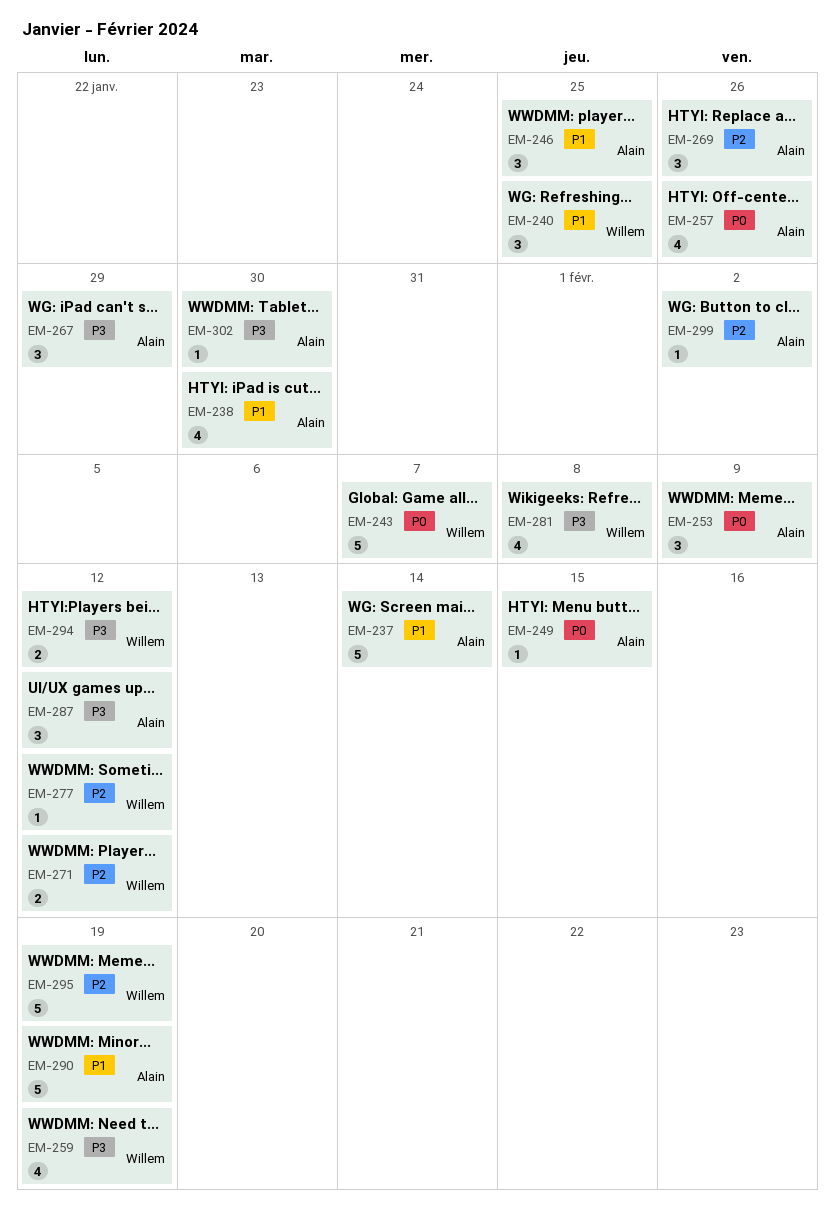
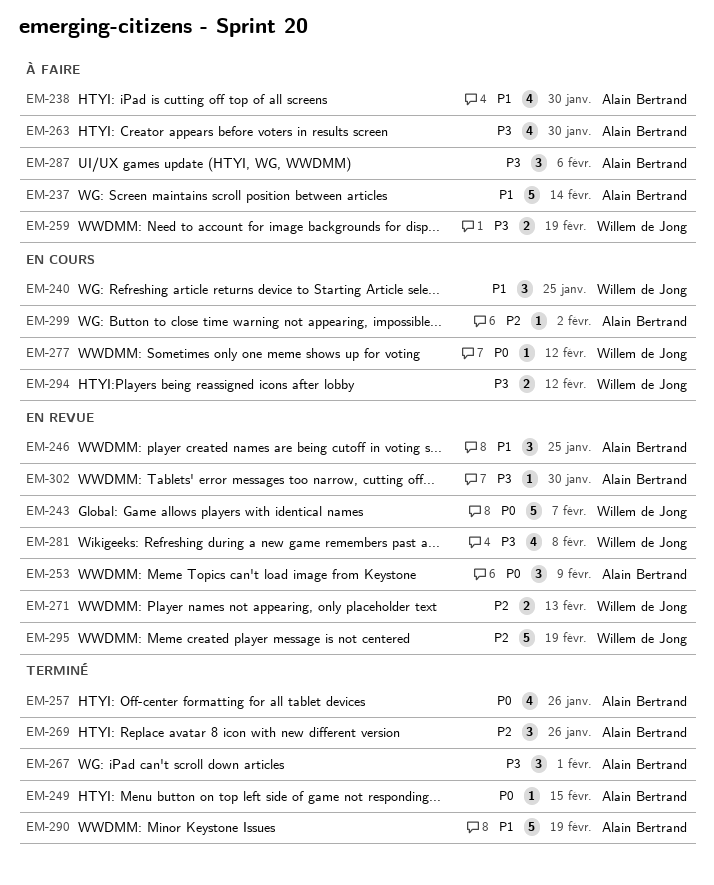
EM-259, estimate: 4 -> 2
EM-263: none -> present
EM-267, due: Jan 29 -> Feb 1
EM-271, due: Feb 12 -> Feb 13
EM-277, priority: P2 -> P0
EM-287, due: Feb 12 -> Feb 6

